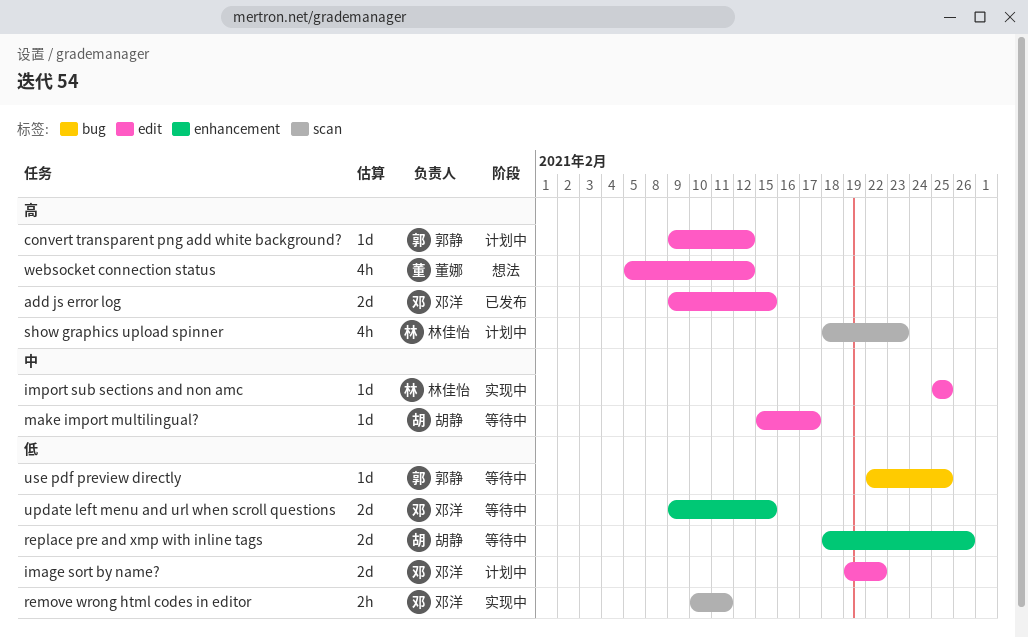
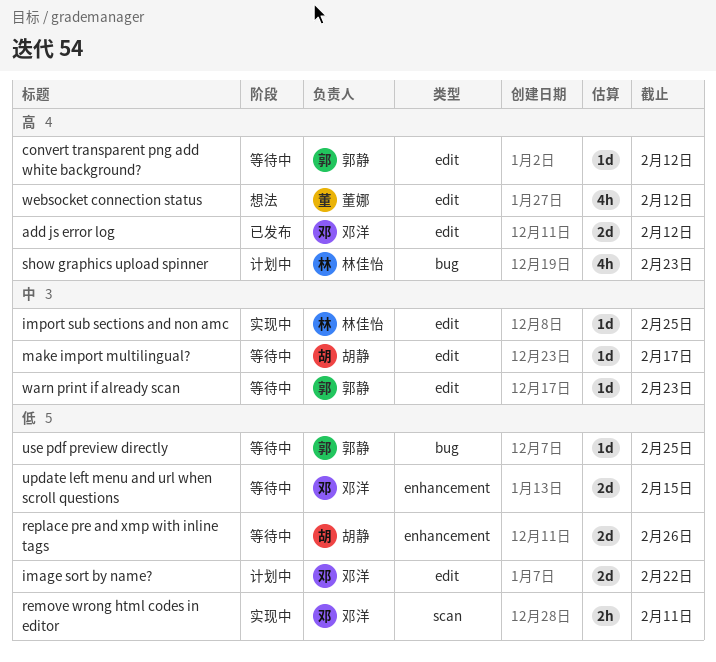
add js error log, due: Feb 15 -> Feb 12
convert transparent png add white background?, status: 计划中 -> 等待中
show graphics upload spinner, label: scan -> bug
warn print if already scan: none -> present

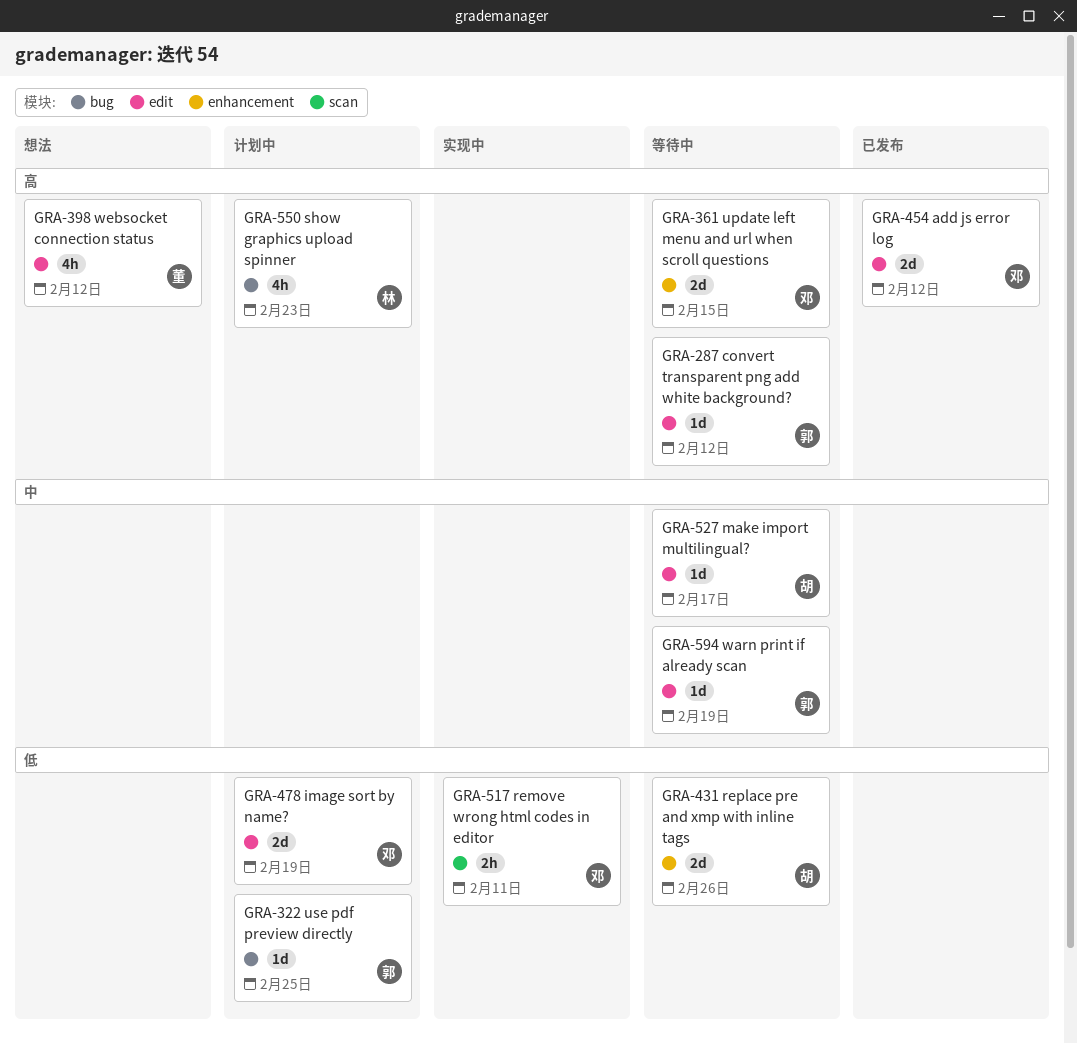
image sort by name?, due: Feb 22 -> Feb 19
import sub sections and non amc: present -> none
update left menu and url when scroll questions, priority: 低 -> 高
use pdf preview directly, status: 等待中 -> 计划中
warn print if already scan, due: Feb 23 -> Feb 19

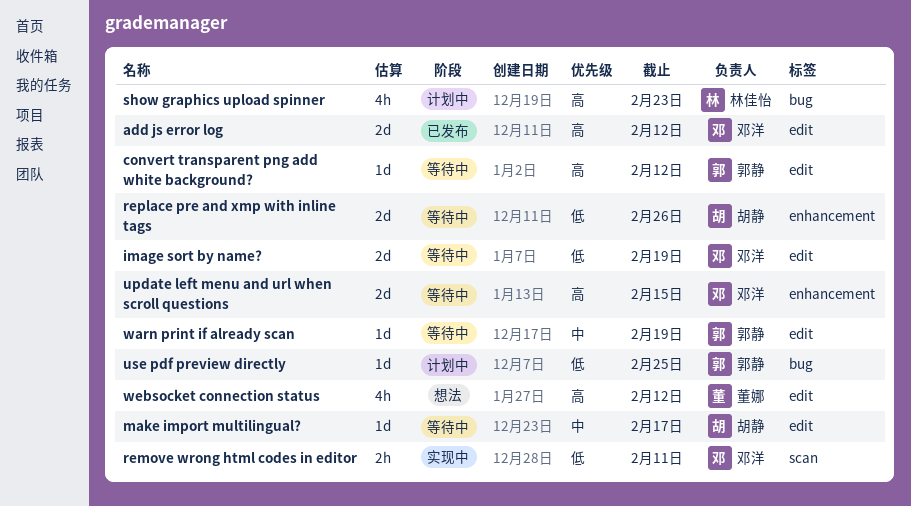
image sort by name?, status: 计划中 -> 等待中

